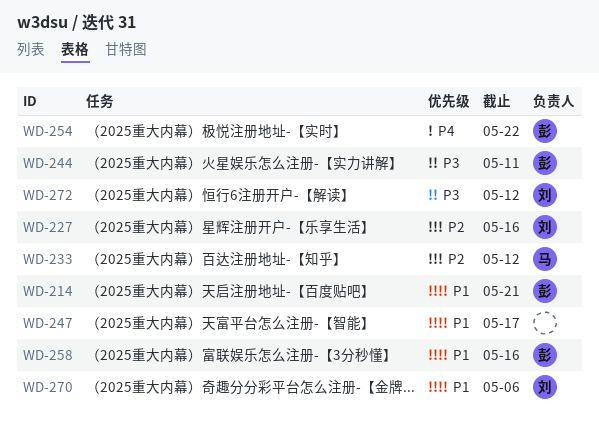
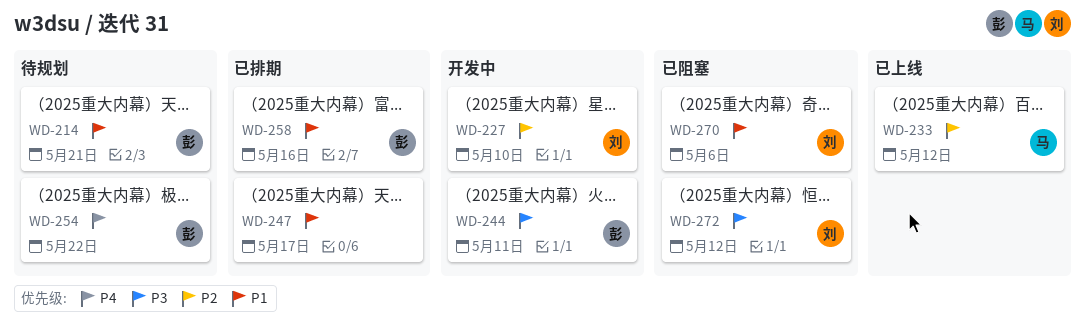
WD-227, due: May 16 -> May 10

